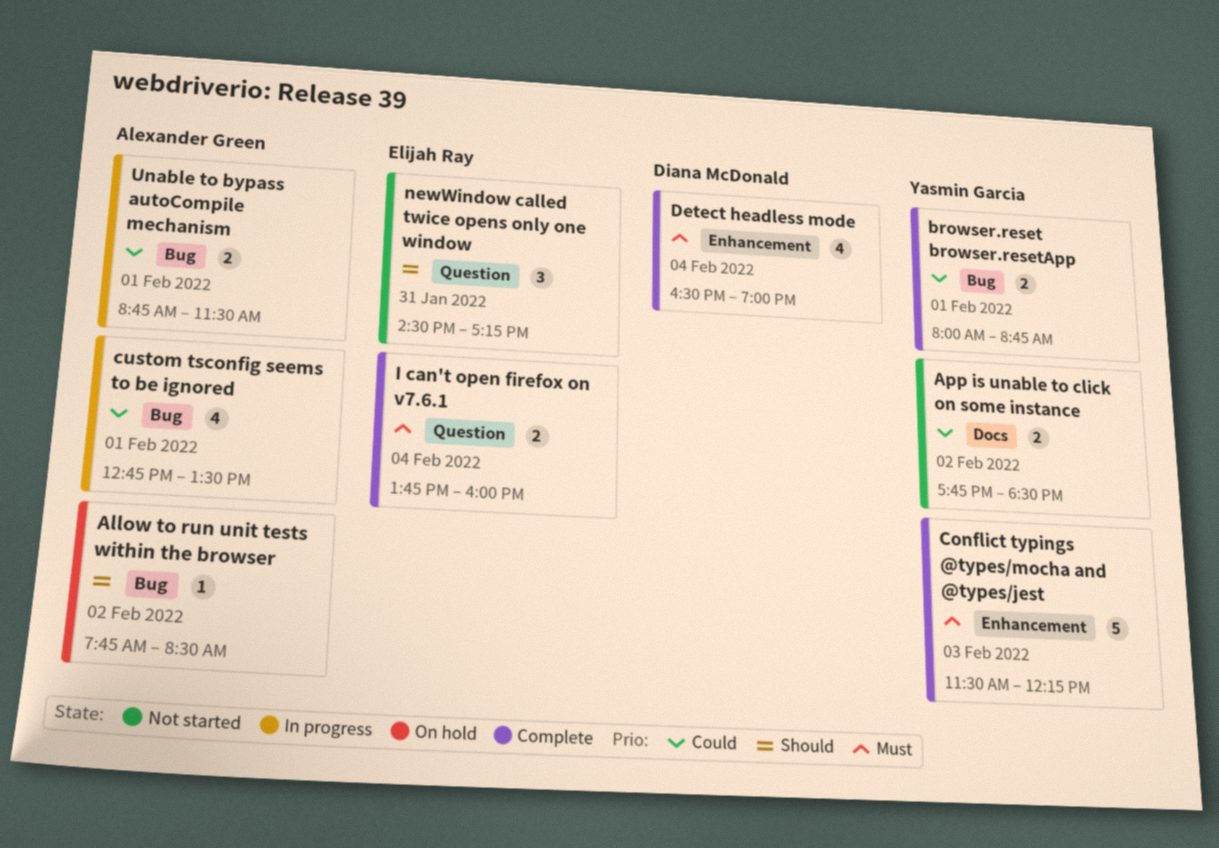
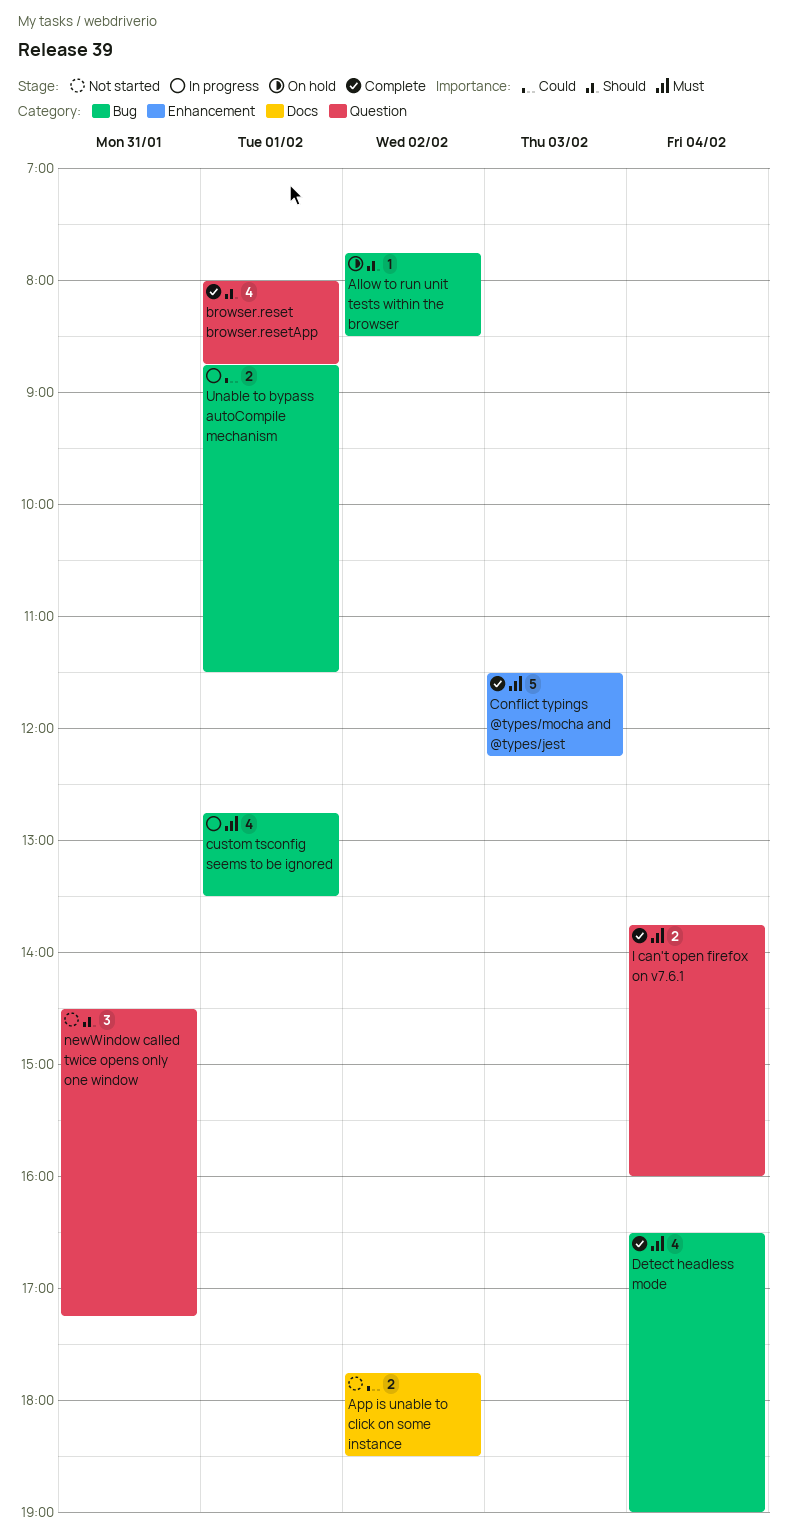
browser.reset browser.resetApp, priority: Could -> Should
browser.reset browser.resetApp, label: Bug -> Question
browser.reset browser.resetApp, estimate: 2 -> 4
custom tsconfig seems to be ignored, priority: Could -> Must
Detect headless mode, label: Enhancement -> Bug

